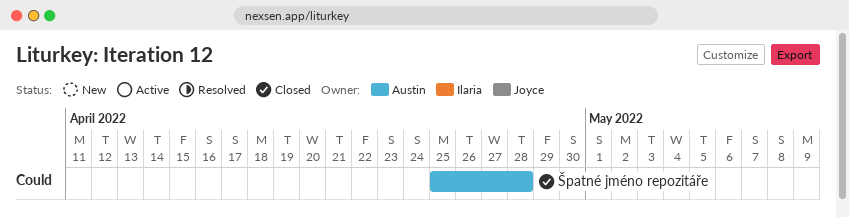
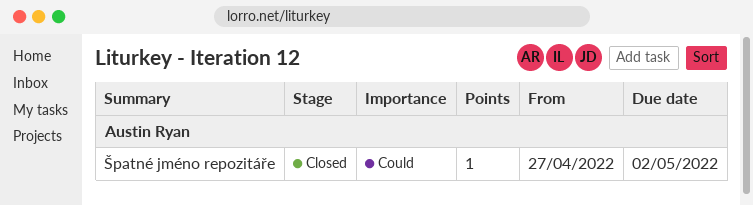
Špatné jméno repozitáře, start: Apr 25 -> Apr 27
Špatné jméno repozitáře, due: Apr 28 -> May 2

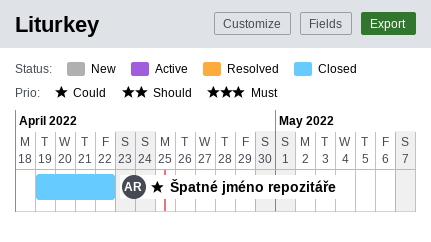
Špatné jméno repozitáře, start: Apr 27 -> Apr 19
Špatné jméno repozitáře, due: May 2 -> Apr 22

